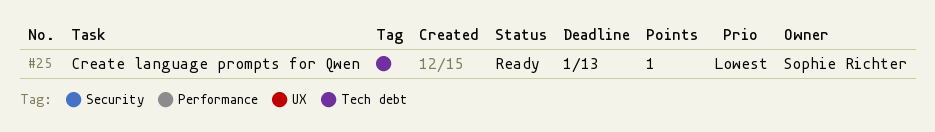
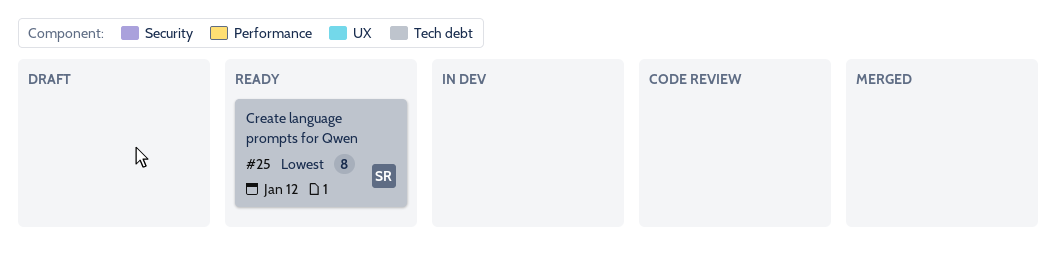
#25, estimate: 1 -> 8
#25, due: Jan 13 -> Jan 12

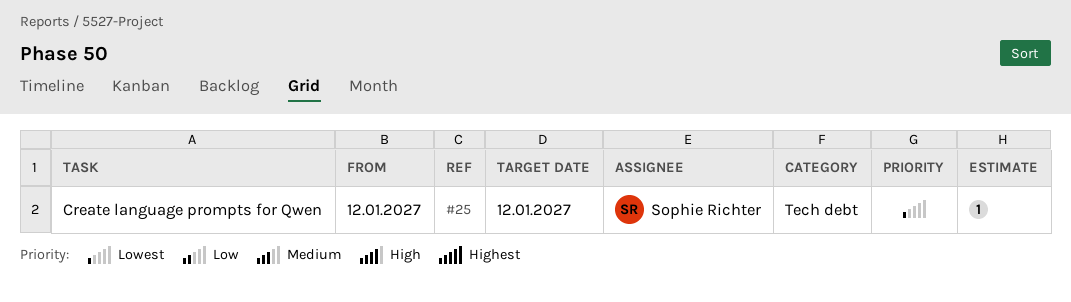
#25, estimate: 8 -> 1

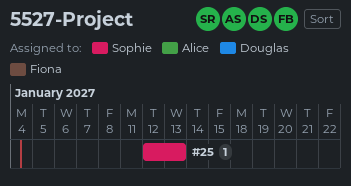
#25, due: Jan 12 -> Jan 13

